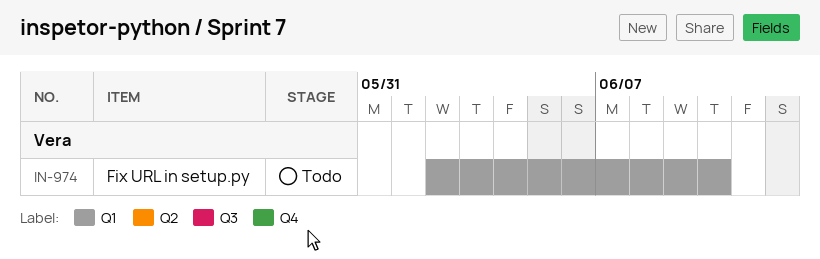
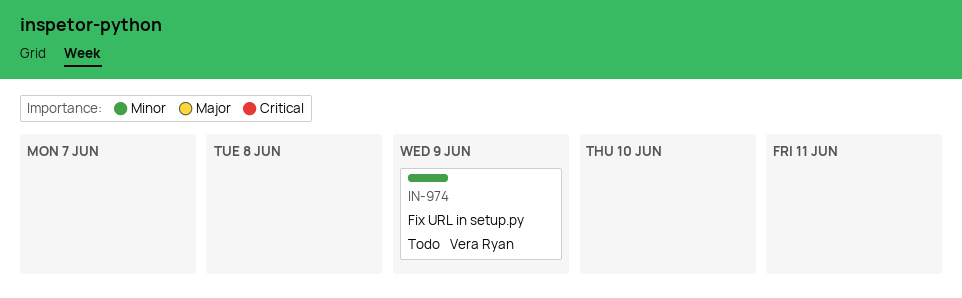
IN-974, due: Jun 10 -> Jun 9

